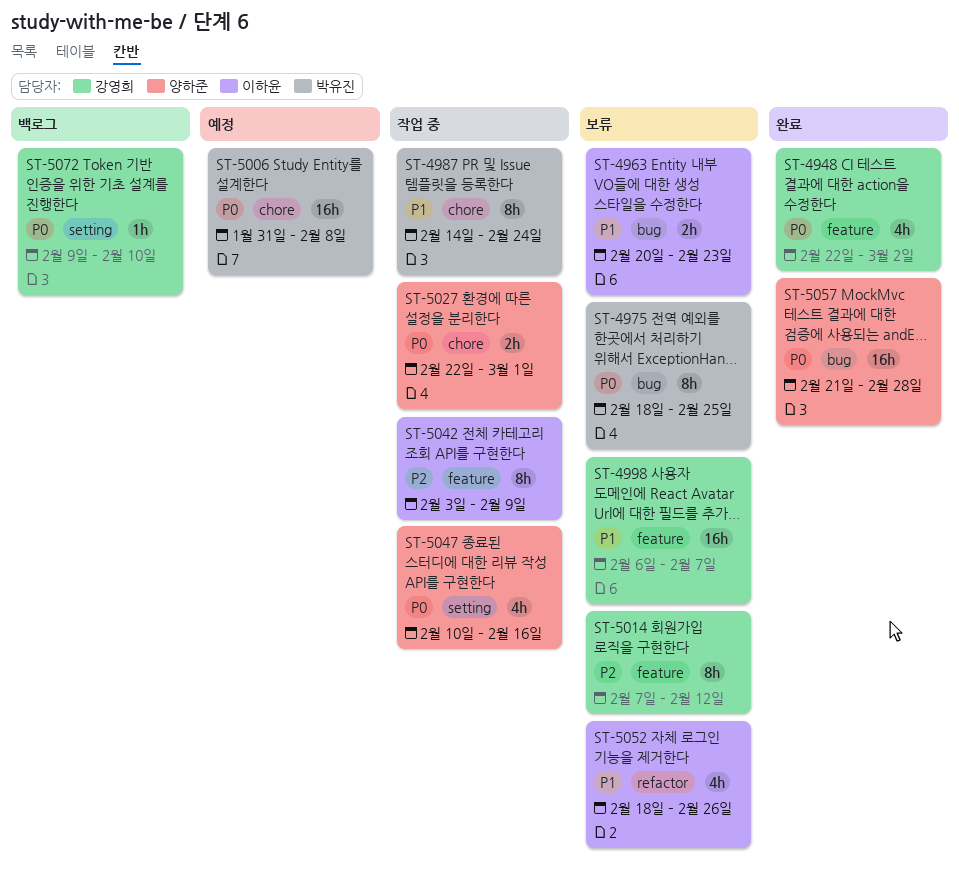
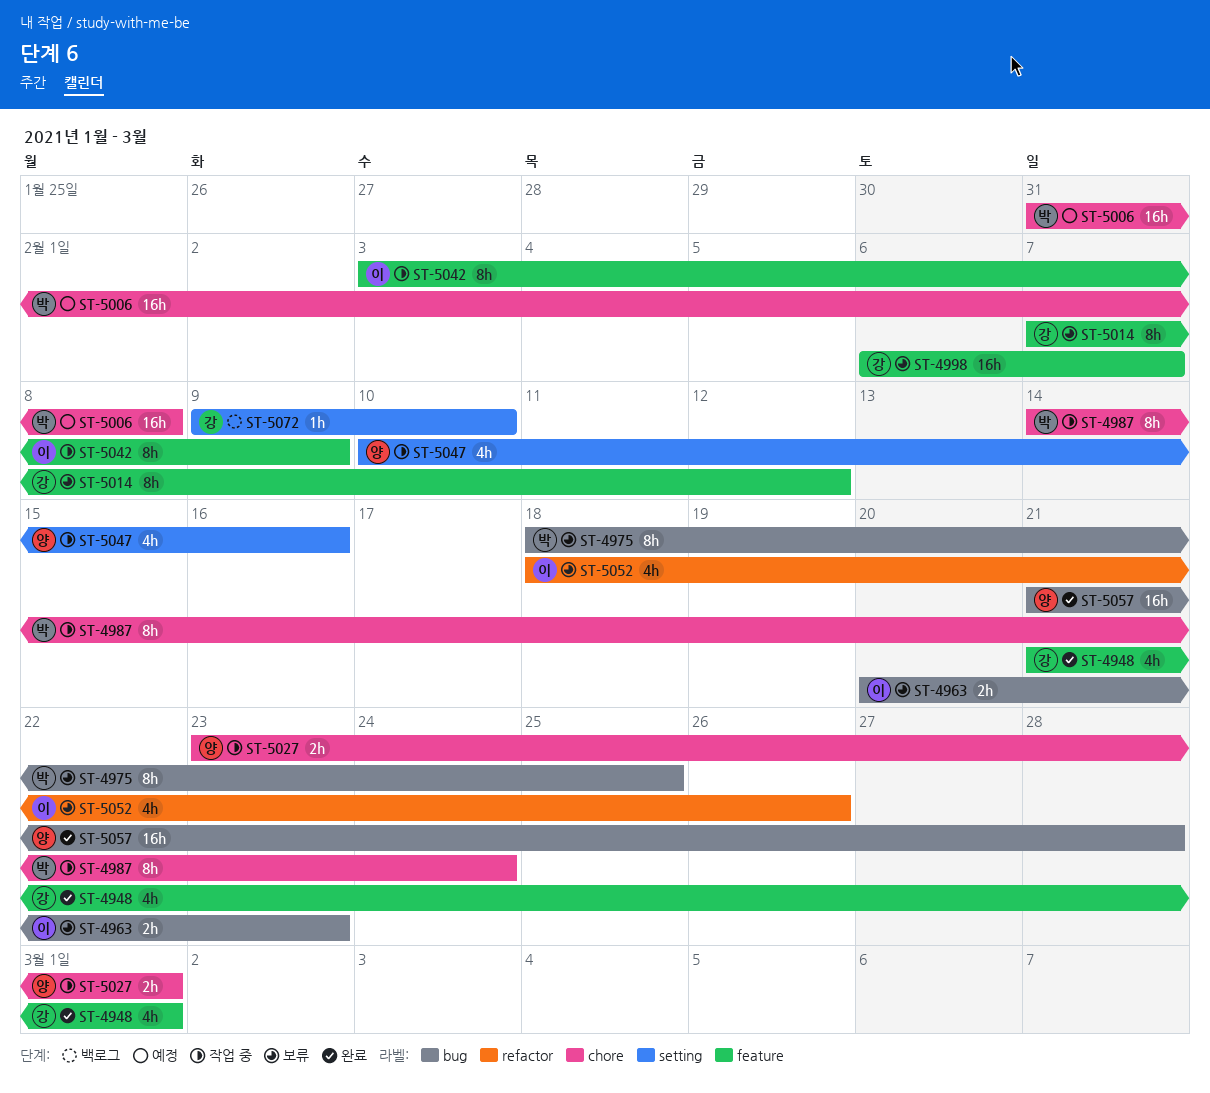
ST-4948, start: Feb 22 -> Feb 21
ST-4948, due: Mar 2 -> Mar 1
ST-5027, start: Feb 22 -> Feb 23

